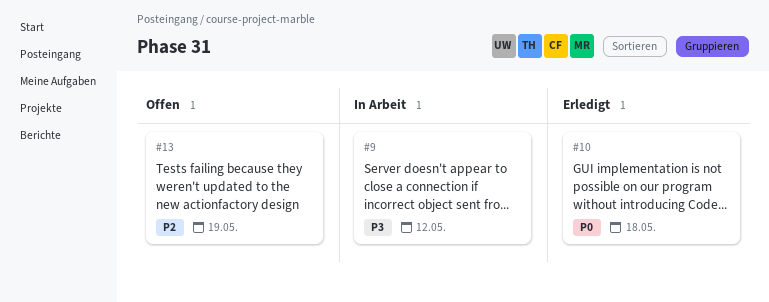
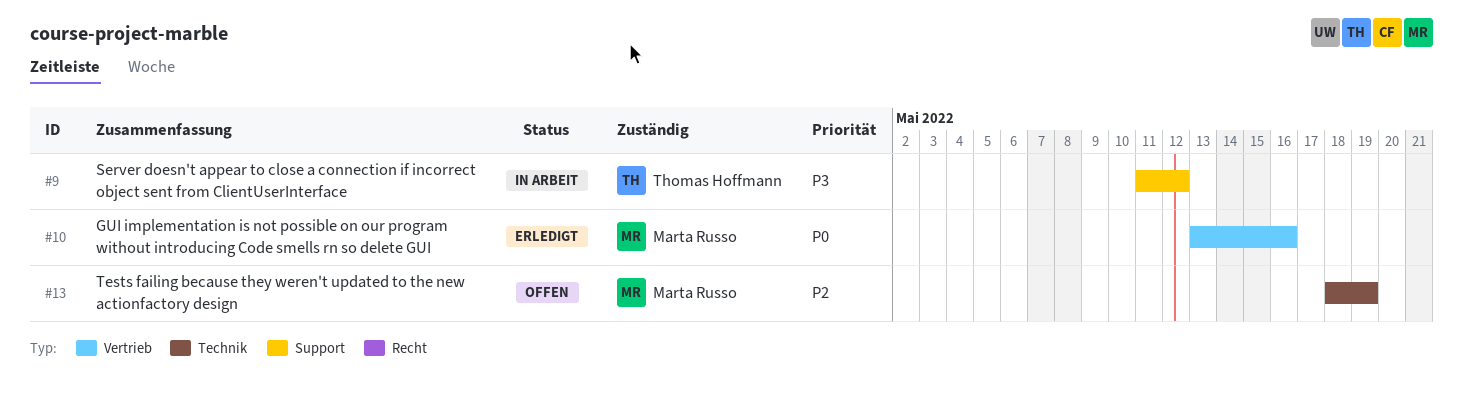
#10, due: May 18 -> May 16

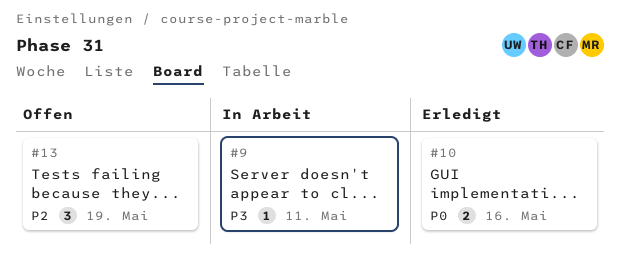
#9, due: May 12 -> May 11

